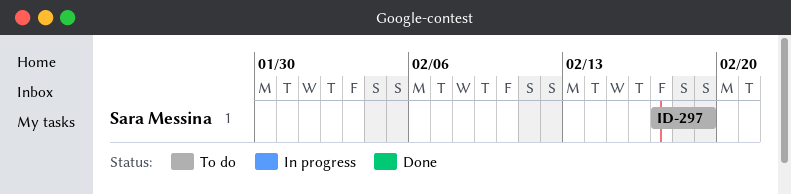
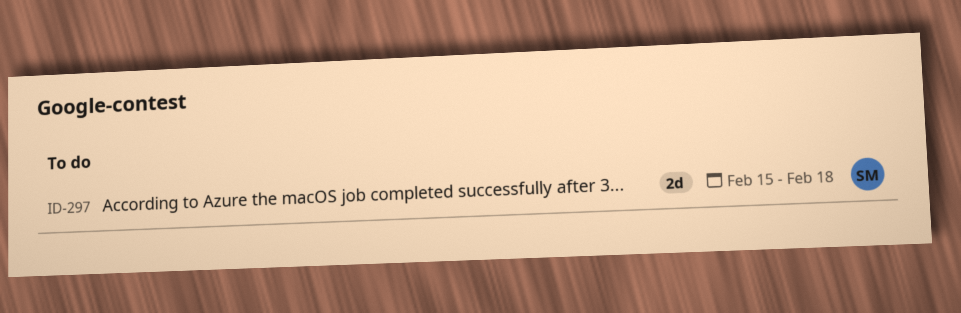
ID-297, start: Feb 17 -> Feb 15
ID-297, due: Feb 19 -> Feb 18

